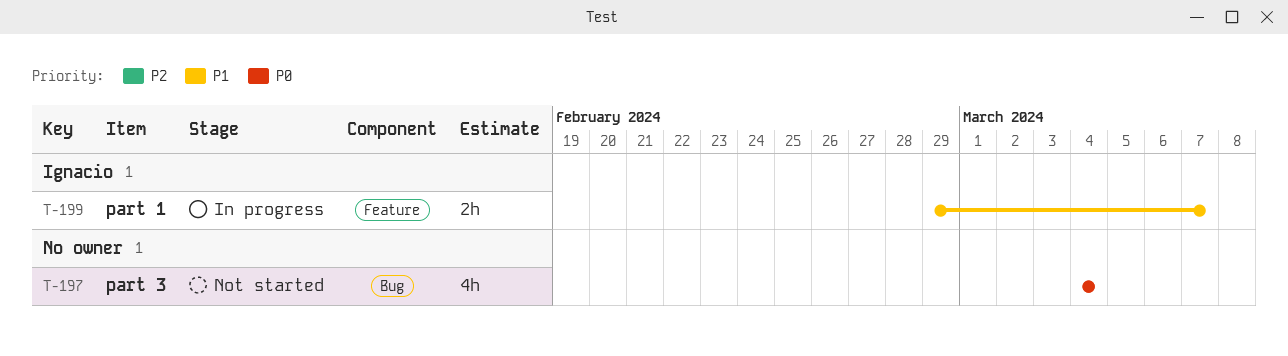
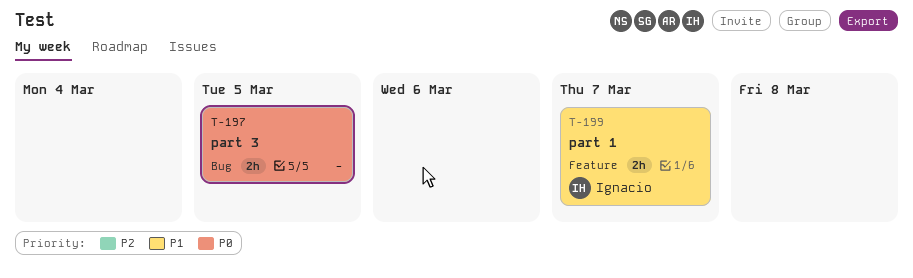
T-197, estimate: 4h -> 2h
T-197, due: Mar 4 -> Mar 5

